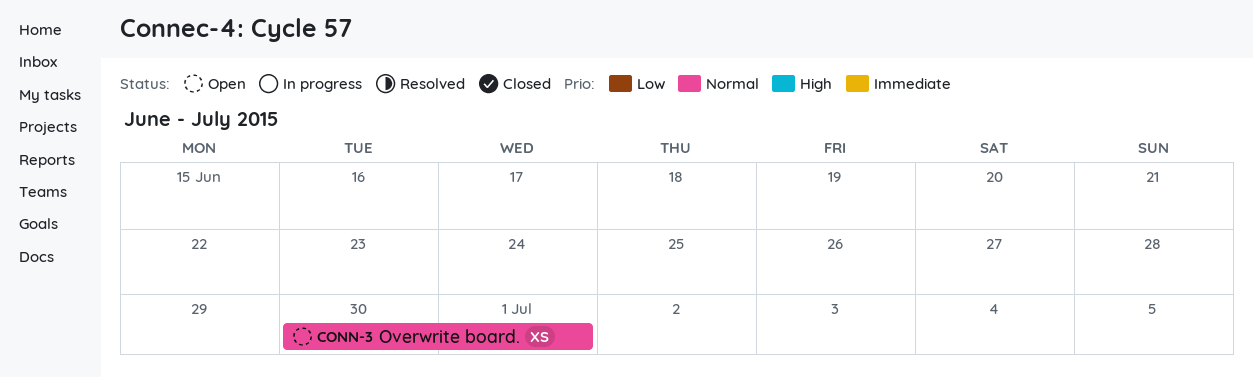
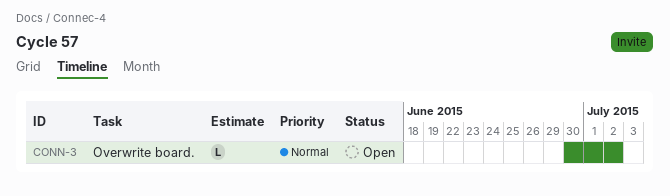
CONN-3, estimate: XS -> L
CONN-3, due: Jul 1 -> Jul 2

